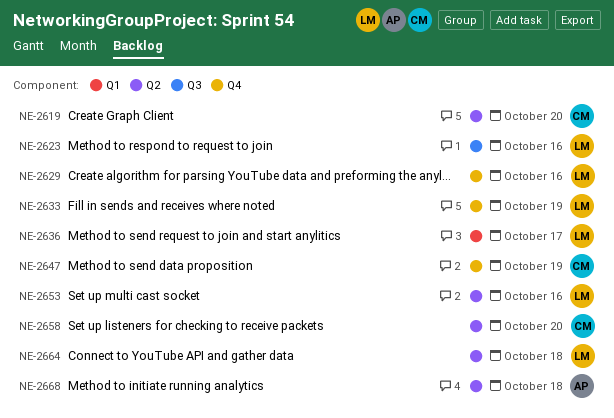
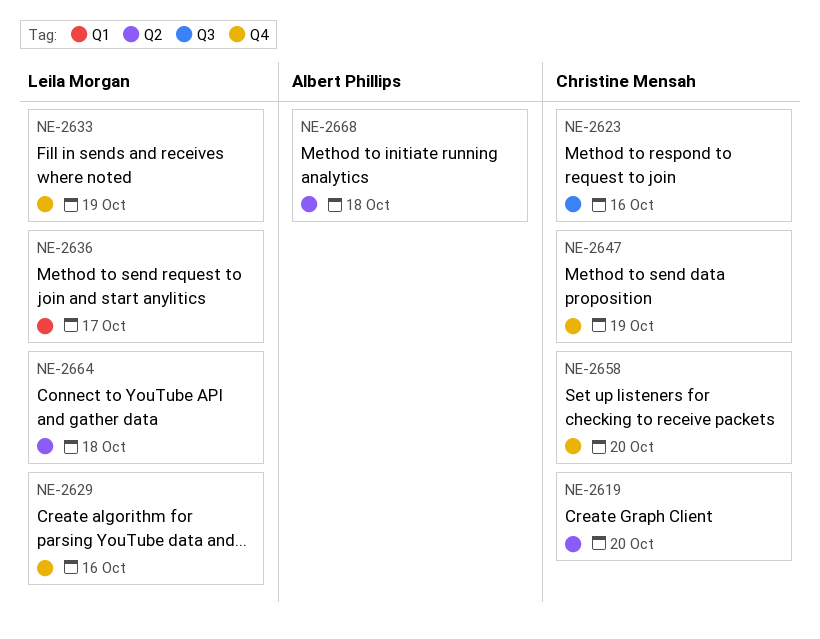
NE-2623, owner: Leila Morgan -> Christine Mensah
NE-2653: present -> none
NE-2658, label: Q2 -> Q4

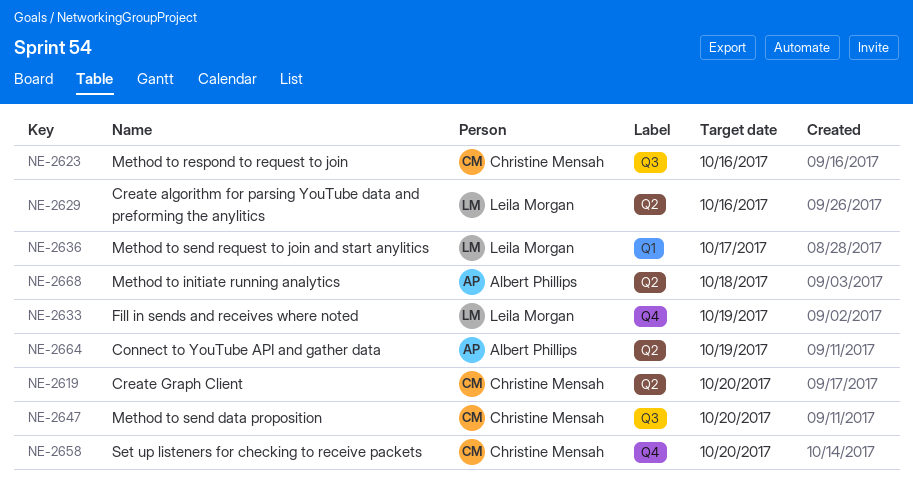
NE-2629, label: Q4 -> Q2
NE-2647, label: Q4 -> Q3
NE-2647, due: Oct 19 -> Oct 20
NE-2664, owner: Leila Morgan -> Albert Phillips
NE-2664, due: Oct 18 -> Oct 19

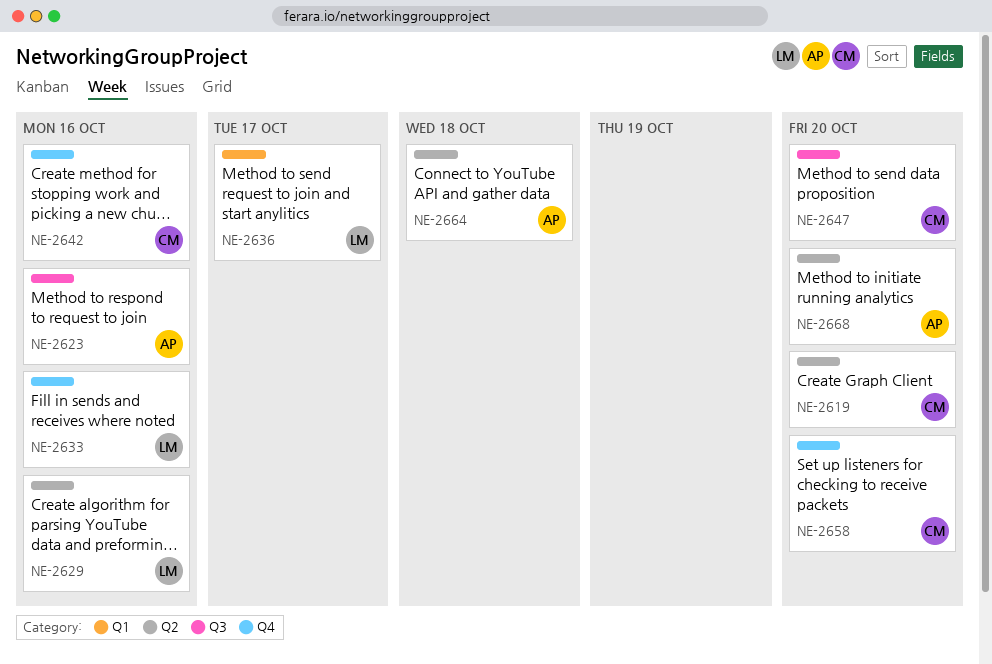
NE-2623, owner: Christine Mensah -> Albert Phillips
NE-2633, due: Oct 19 -> Oct 16
NE-2642: none -> present
NE-2664, due: Oct 19 -> Oct 18
NE-2668, due: Oct 18 -> Oct 20

